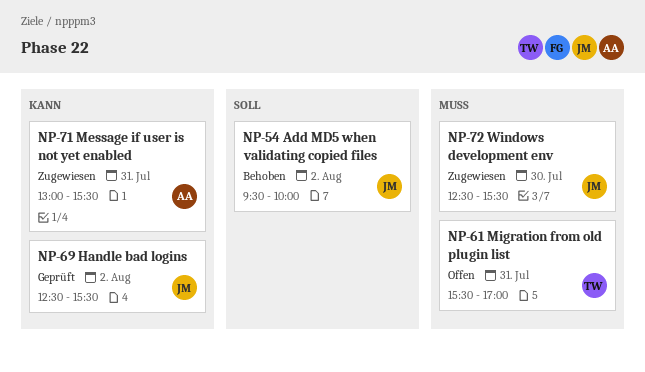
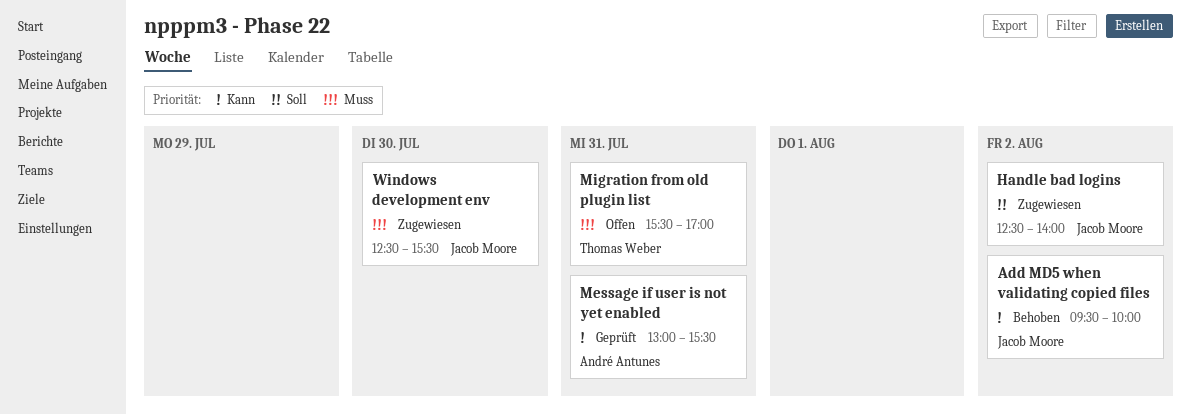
Add MD5 when validating copied files, priority: Soll -> Kann
Handle bad logins, status: Geprüft -> Zugewiesen
Handle bad logins, priority: Kann -> Soll
Handle bad logins, ends: 15:30 -> 14:00
Message if user is not yet enabled, status: Zugewiesen -> Geprüft

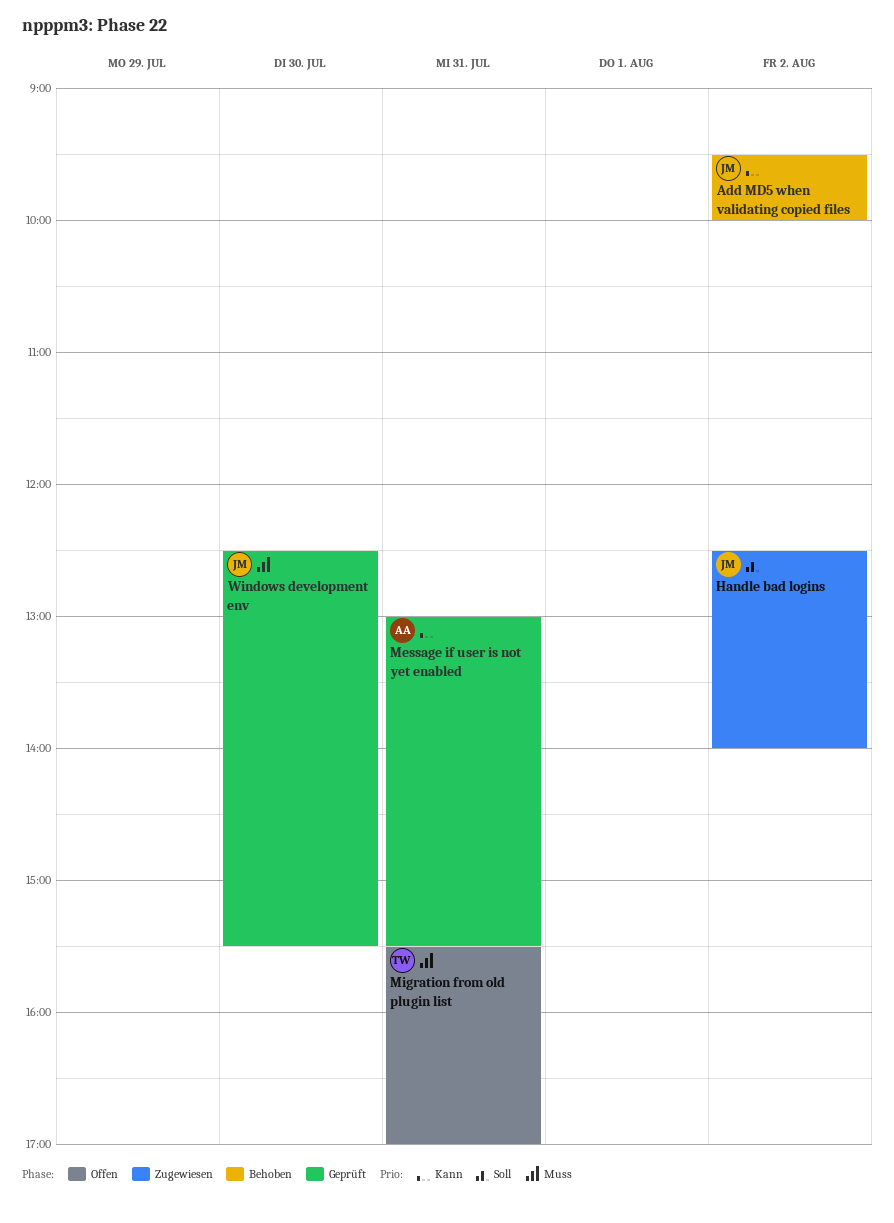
Windows development env, status: Zugewiesen -> Geprüft

